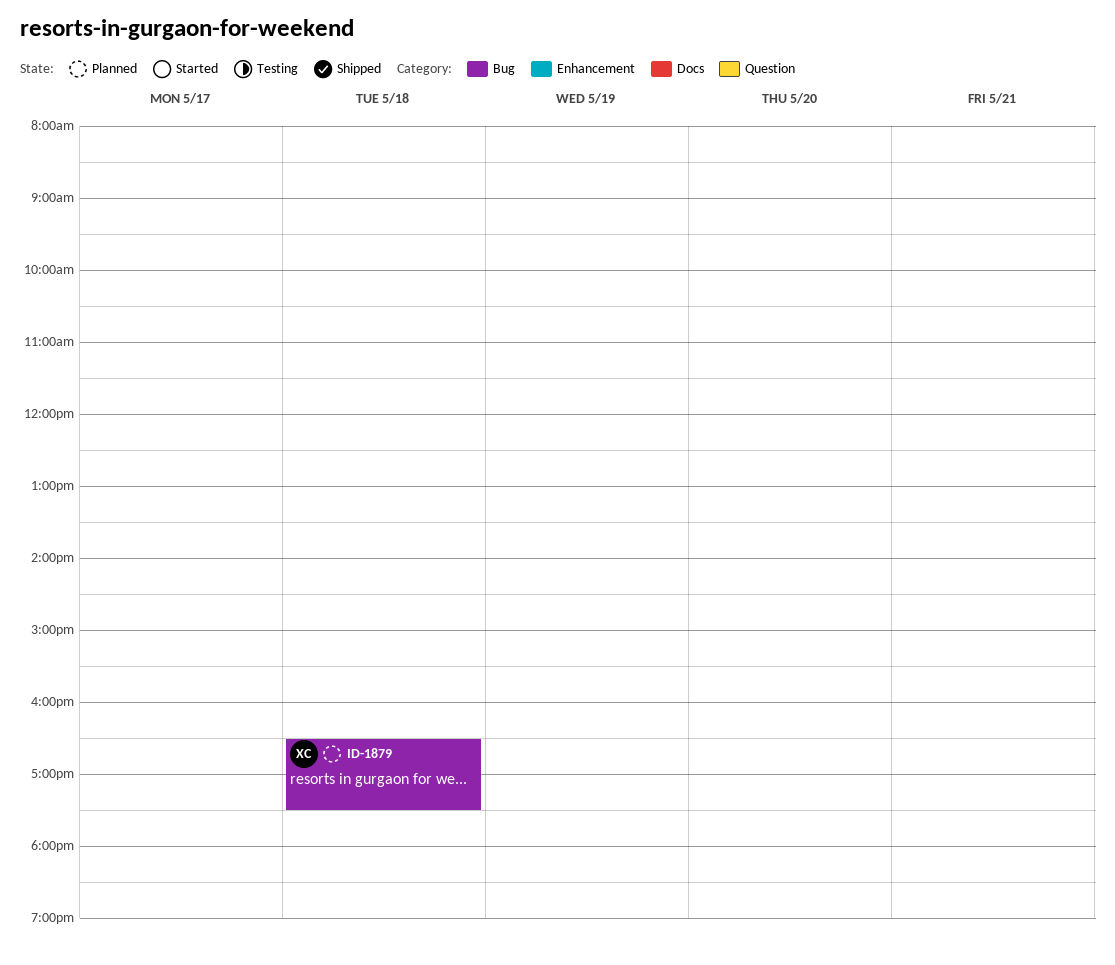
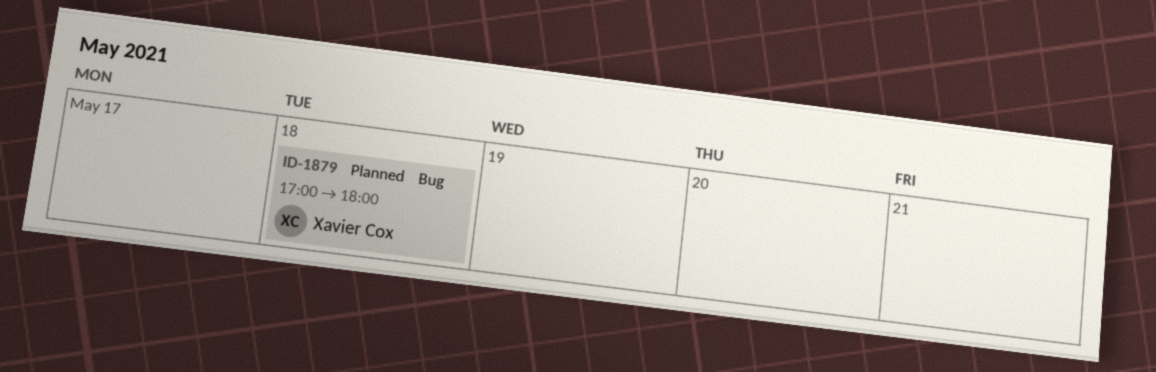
ID-1879, begins: 16:30 -> 17:00
ID-1879, ends: 17:30 -> 18:00

